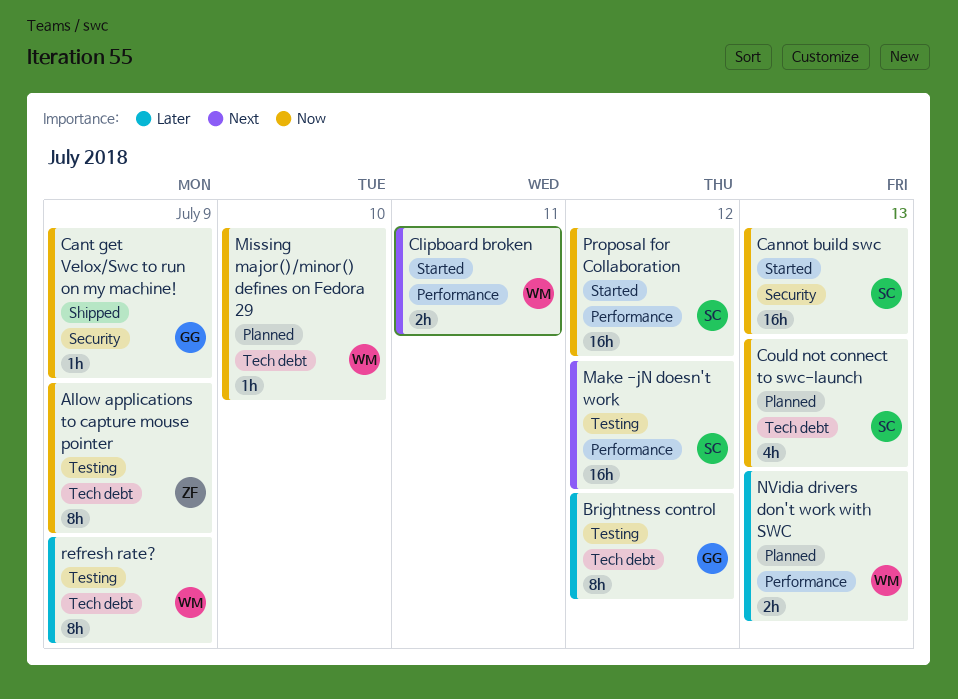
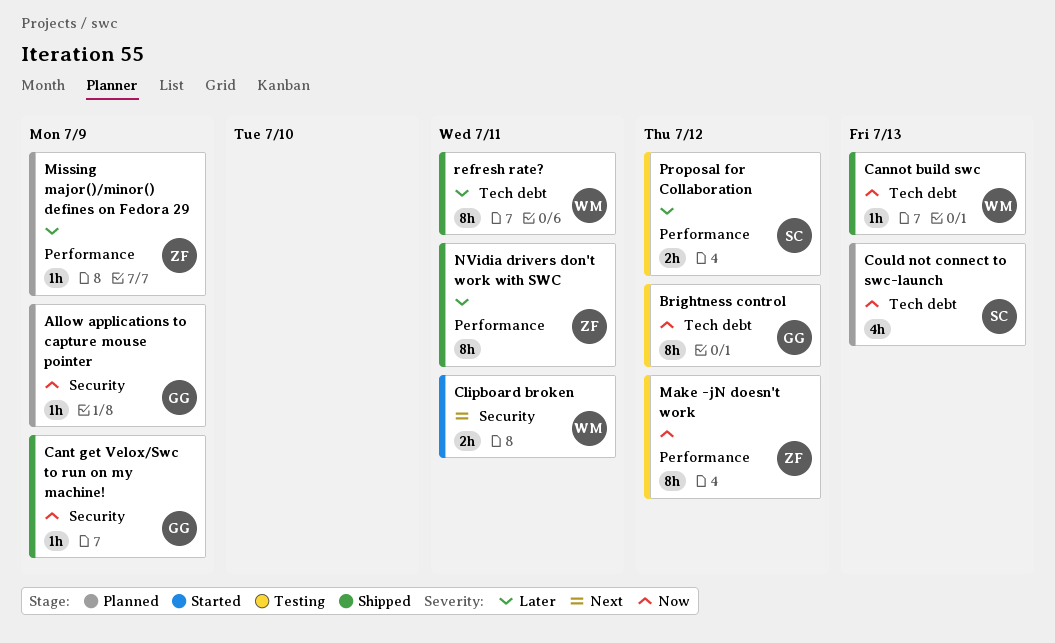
Allow applications to capture mouse pointer, status: Testing -> Planned
Allow applications to capture mouse pointer, owner: ZF -> GG
Allow applications to capture mouse pointer, label: Tech debt -> Security
Allow applications to capture mouse pointer, estimate: 8h -> 1h
Brightness control, priority: Later -> Now
Cannot build swc, status: Started -> Shipped
Cannot build swc, owner: SC -> WM
Cannot build swc, label: Security -> Tech debt
Cannot build swc, estimate: 16h -> 1h
Clipboard broken, label: Performance -> Security
Make -jN doesn't work, owner: SC -> ZF
Make -jN doesn't work, priority: Next -> Now
Make -jN doesn't work, estimate: 16h -> 8h
Missing major()/minor() defines on Fedora 29, owner: WM -> ZF
Missing major()/minor() defines on Fedora 29, priority: Now -> Later
Missing major()/minor() defines on Fedora 29, label: Tech debt -> Performance
Missing major()/minor() defines on Fedora 29, due: Jul 10 -> Jul 9
NVidia drivers don't work with SWC, status: Planned -> Shipped
NVidia drivers don't work with SWC, owner: WM -> ZF
NVidia drivers don't work with SWC, estimate: 2h -> 8h
NVidia drivers don't work with SWC, due: Jul 13 -> Jul 11
Proposal for Collaboration, status: Started -> Testing
Proposal for Collaboration, priority: Now -> Later
Proposal for Collaboration, estimate: 16h -> 2h
refresh rate?, status: Testing -> Shipped
refresh rate?, due: Jul 9 -> Jul 11

